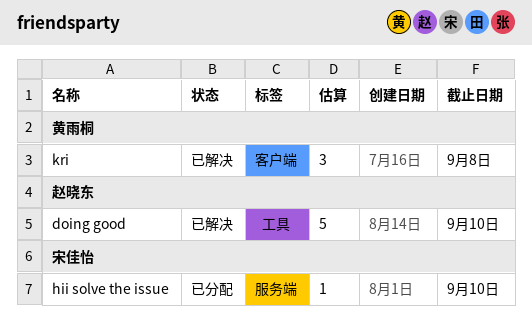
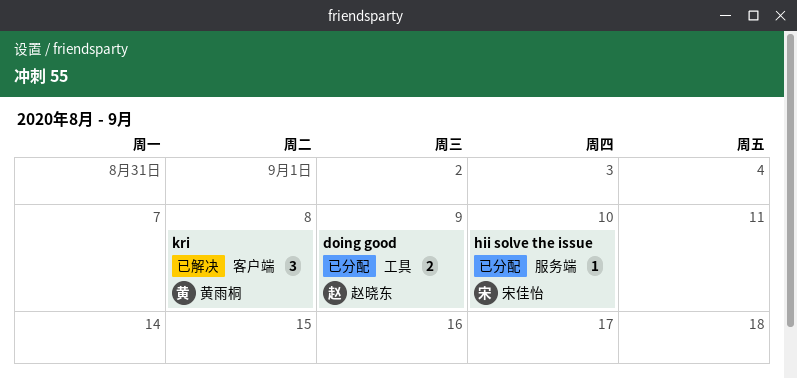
doing good, status: 已解决 -> 已分配
doing good, estimate: 5 -> 2
doing good, due: Sep 10 -> Sep 9

